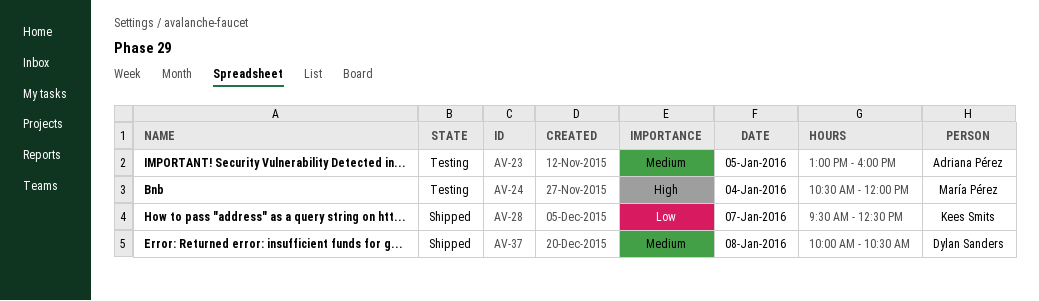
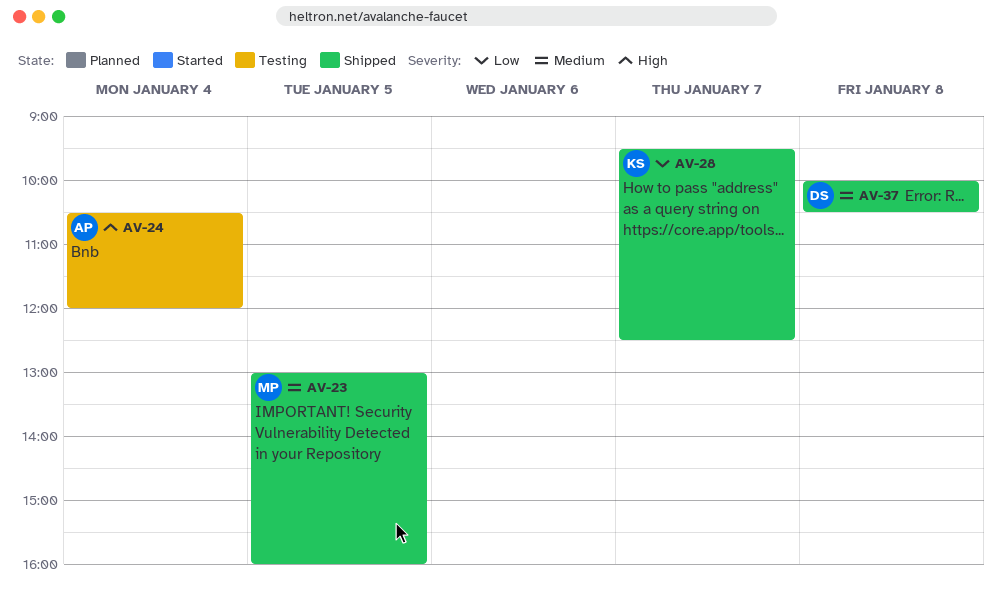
AV-23, status: Testing -> Shipped
AV-23, owner: Adriana Pérez -> María Pérez
AV-24, owner: María Pérez -> Adriana Pérez

